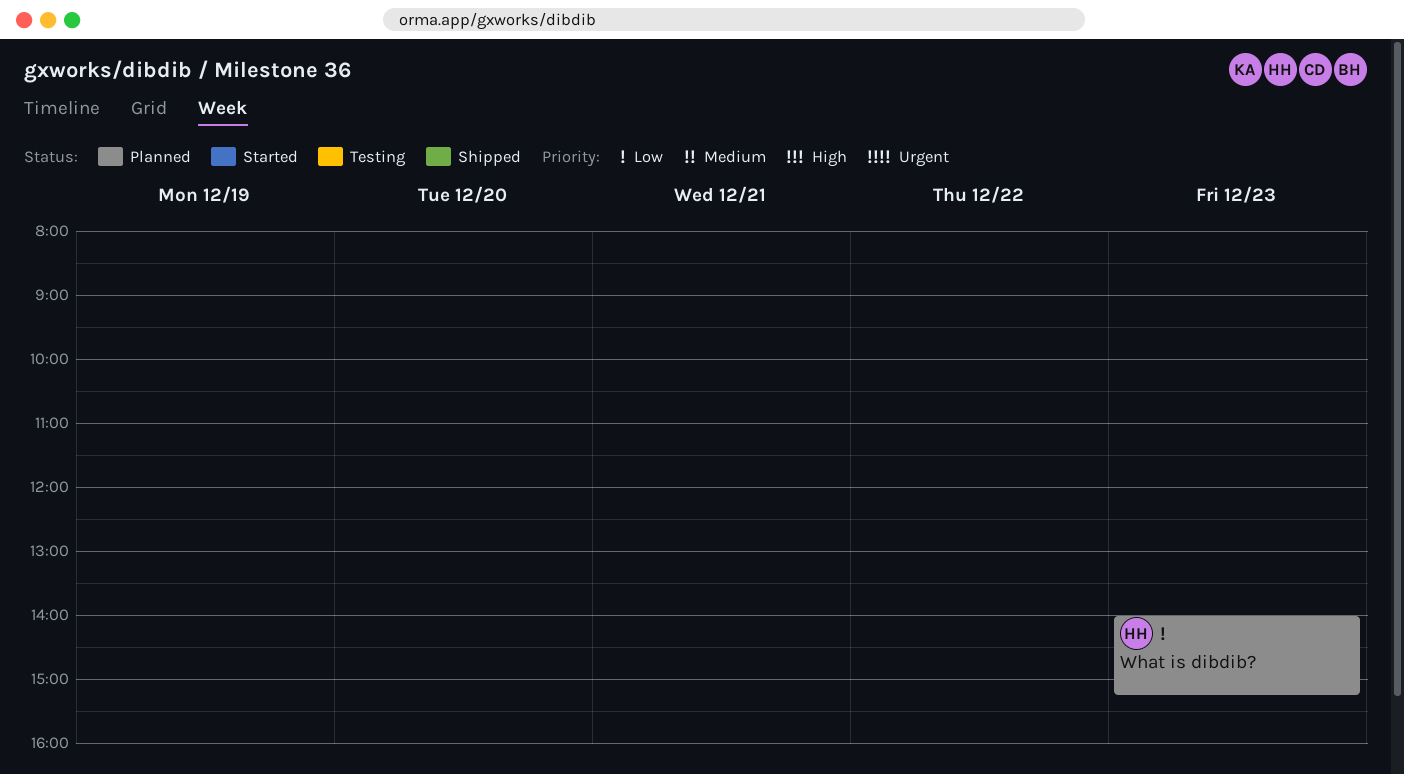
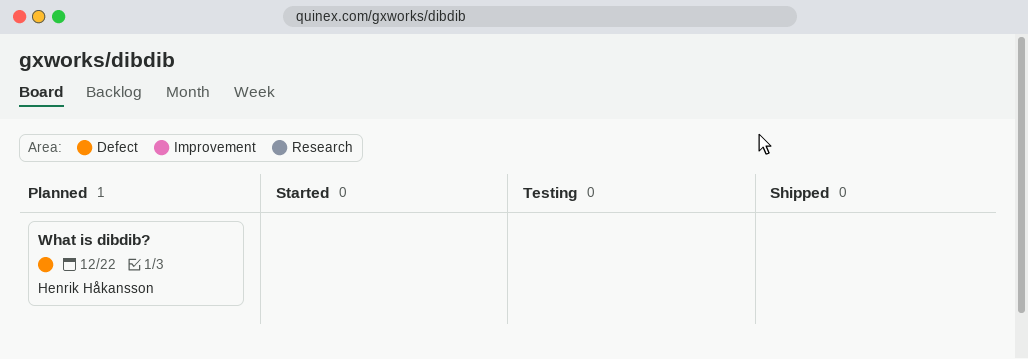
What is dibdib?, day: Dec 23 -> Dec 22

